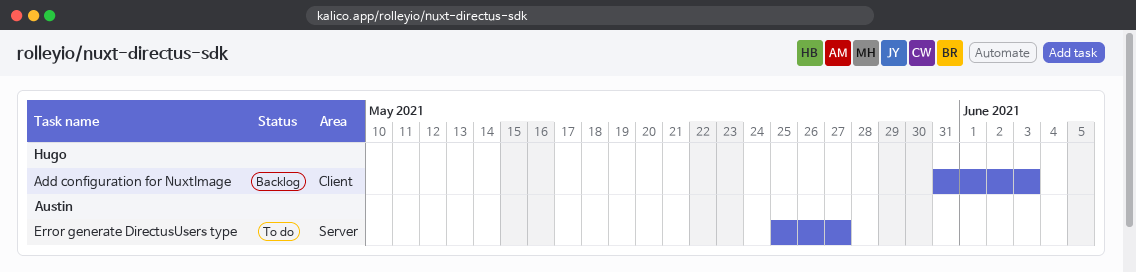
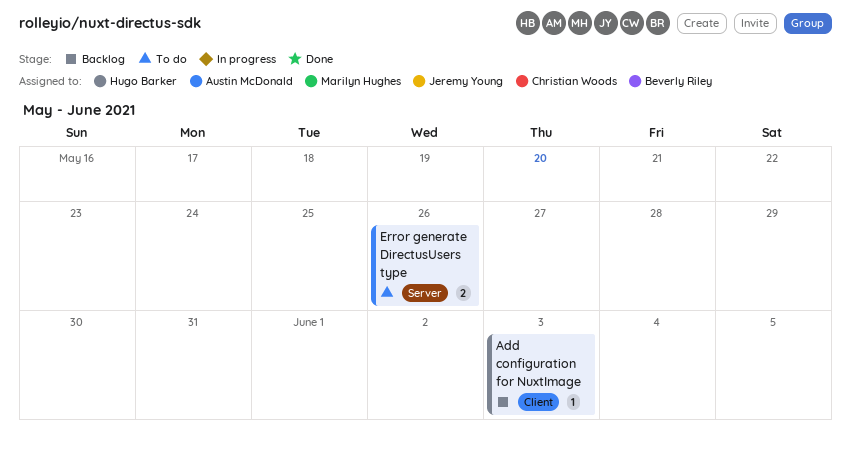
Error generate DirectusUsers type, due: May 27 -> May 26

